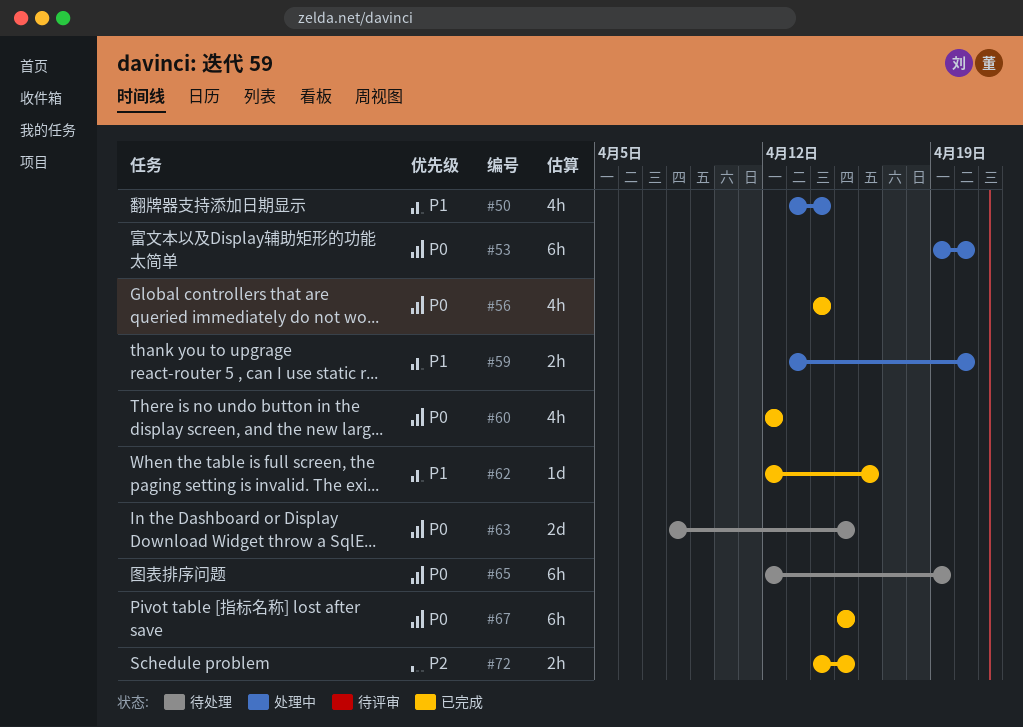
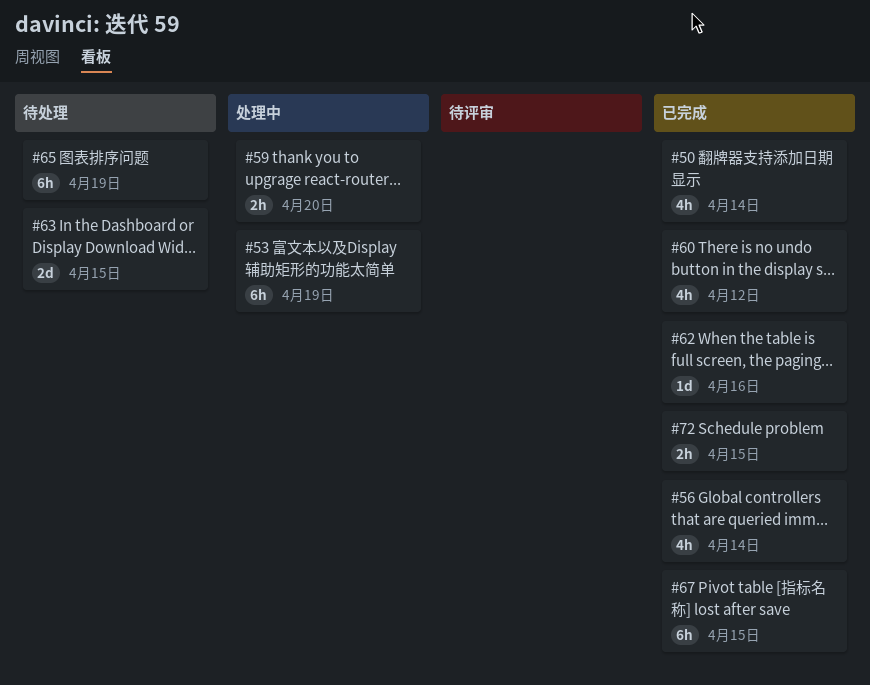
#50, status: 处理中 -> 已完成
#53, due: Apr 20 -> Apr 19

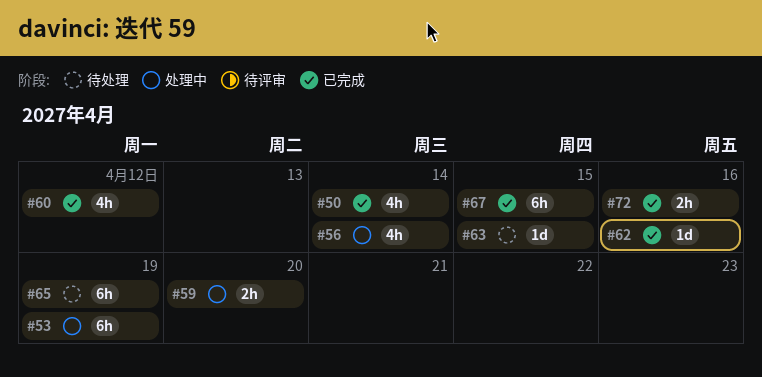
#56, status: 已完成 -> 处理中
#63, estimate: 2d -> 1d
#72, due: Apr 15 -> Apr 16

